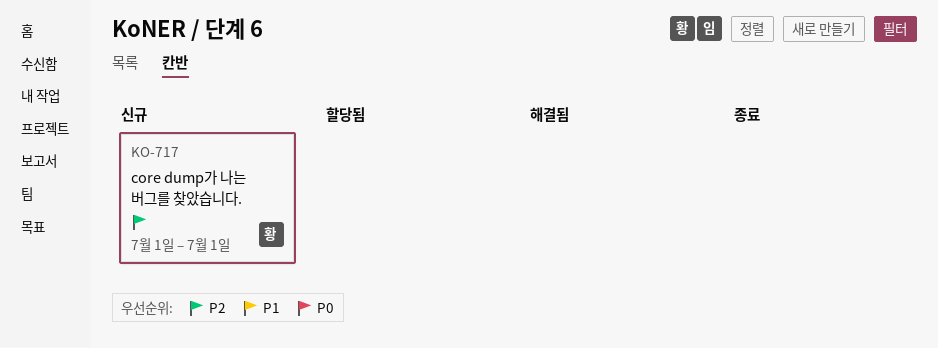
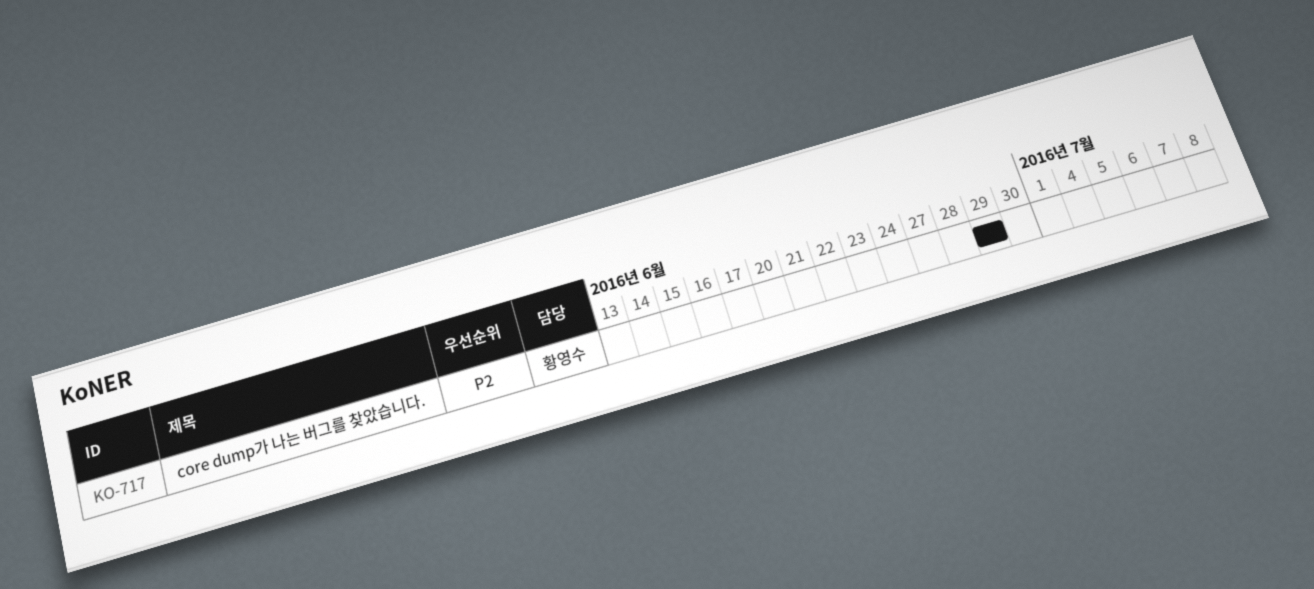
KO-717, start: Jul 1 -> Jun 29
KO-717, due: Jul 1 -> Jun 29

